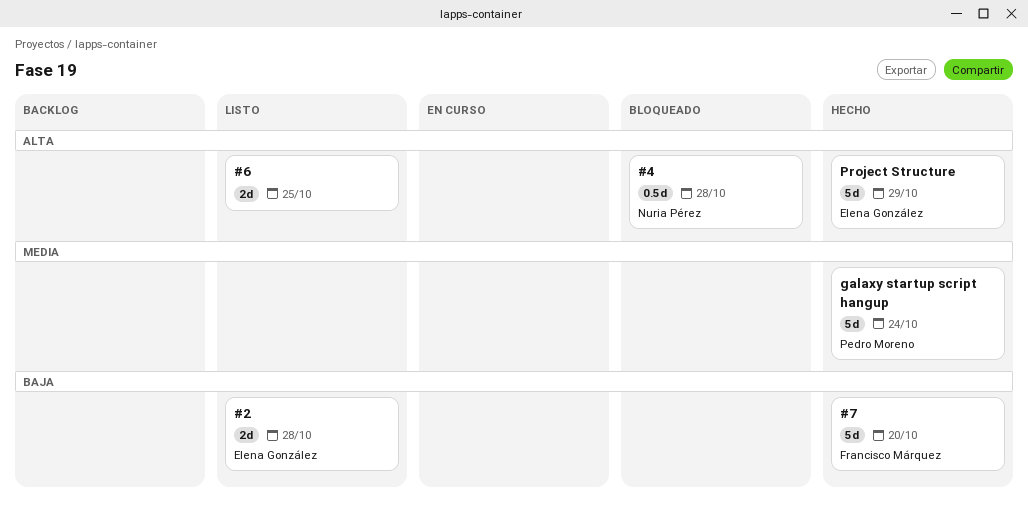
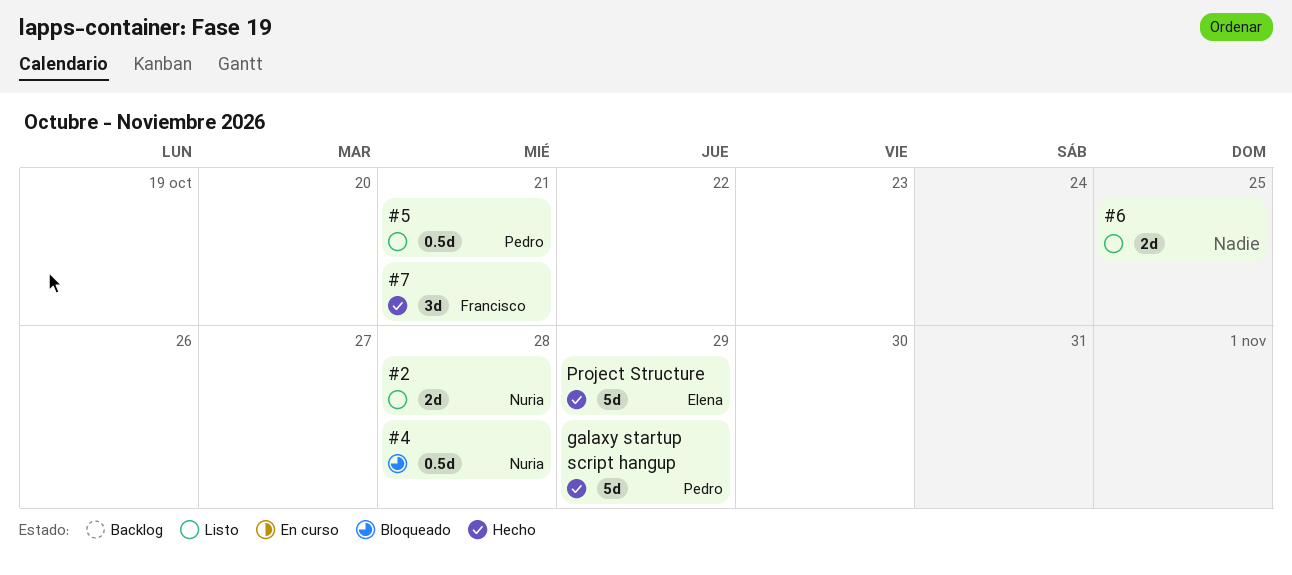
#2, owner: Elena González -> Nuria Pérez
#5: none -> present
#7, estimate: 5d -> 3d
#7, due: Oct 20 -> Oct 21
galaxy startup script hangup, due: Oct 24 -> Oct 29

